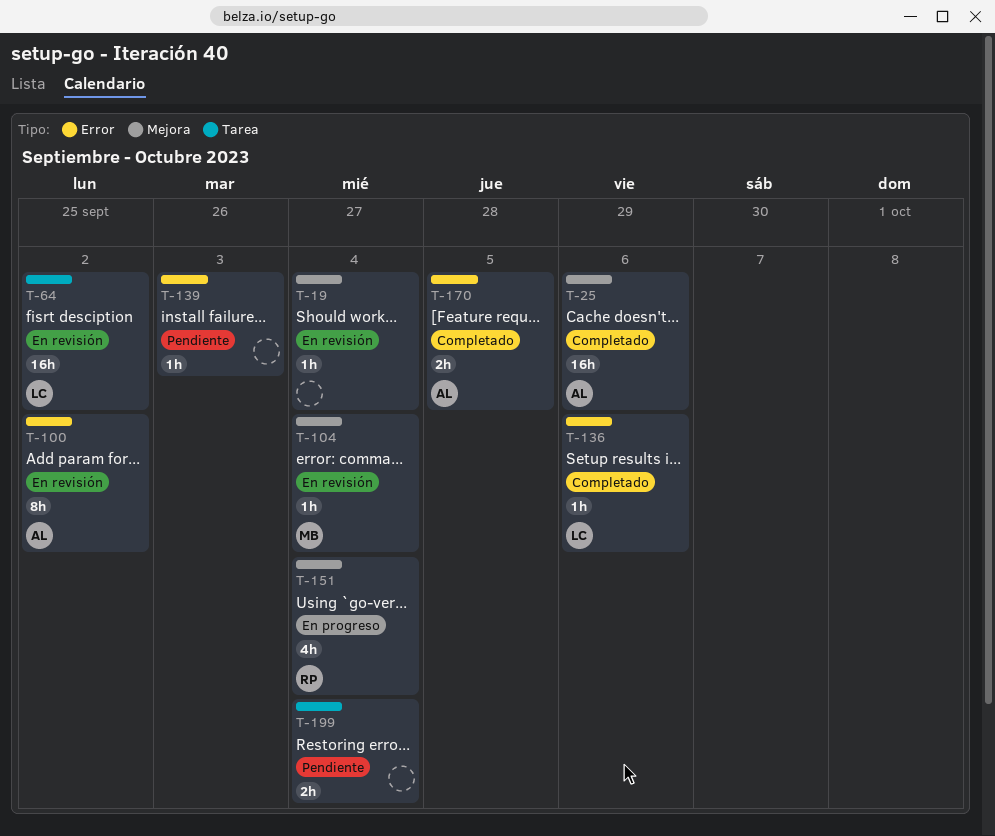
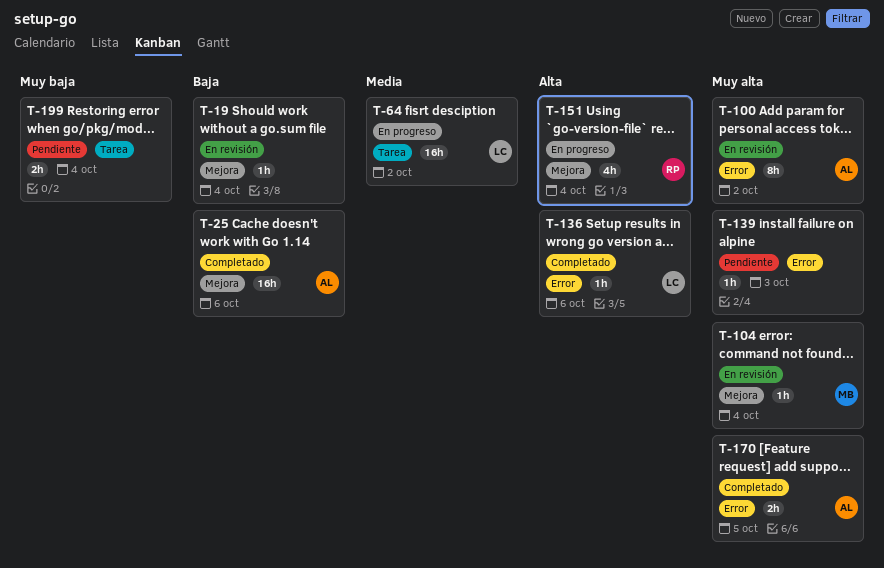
T-64, status: En revisión -> En progreso

